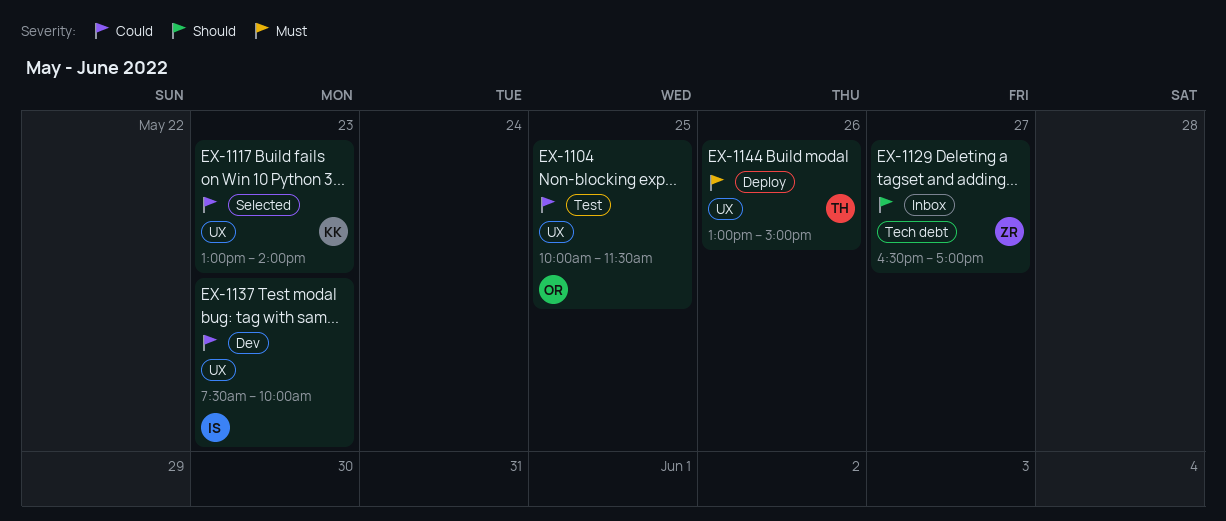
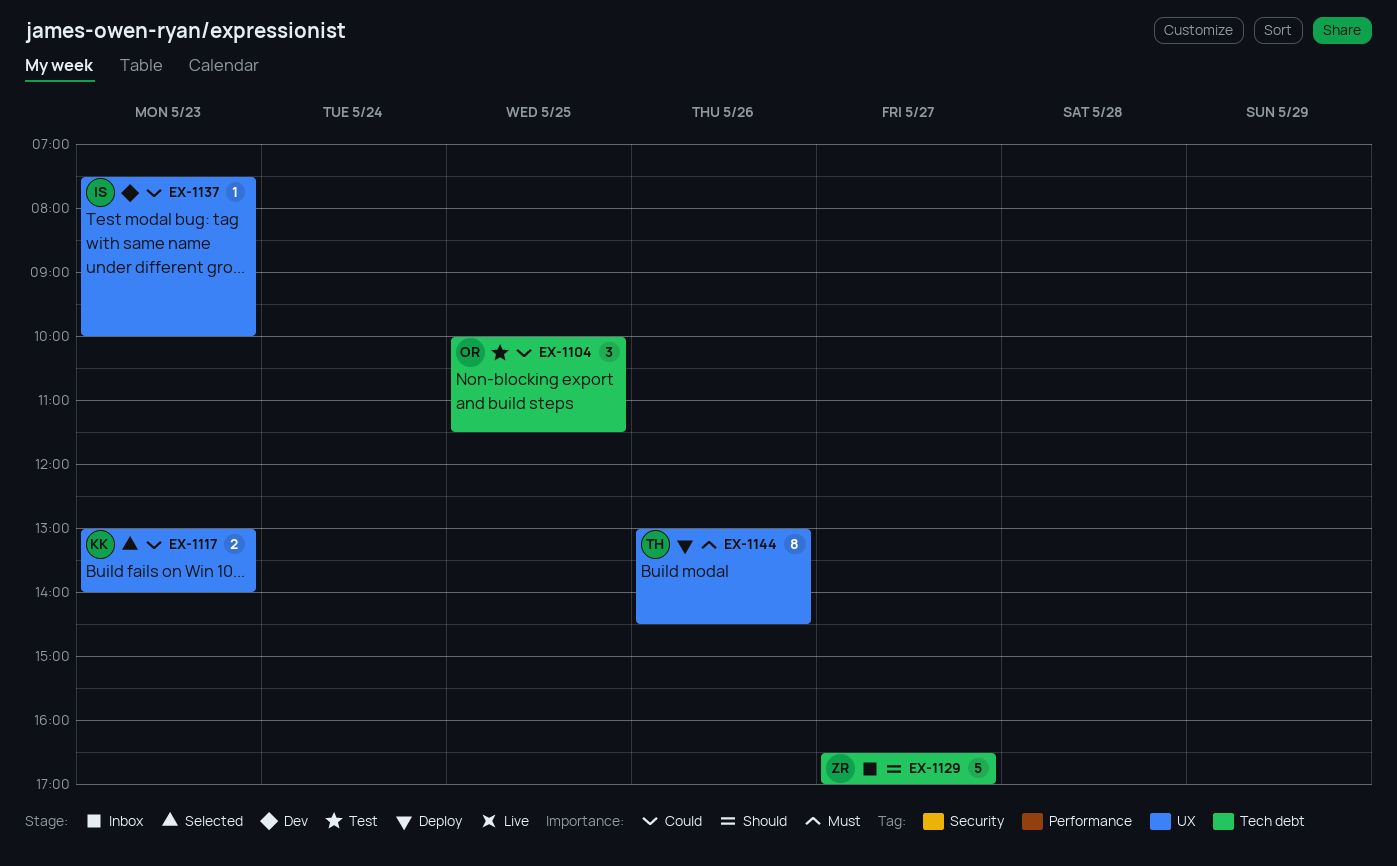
EX-1104, label: UX -> Tech debt
EX-1144, ends: 15:00 -> 14:30

